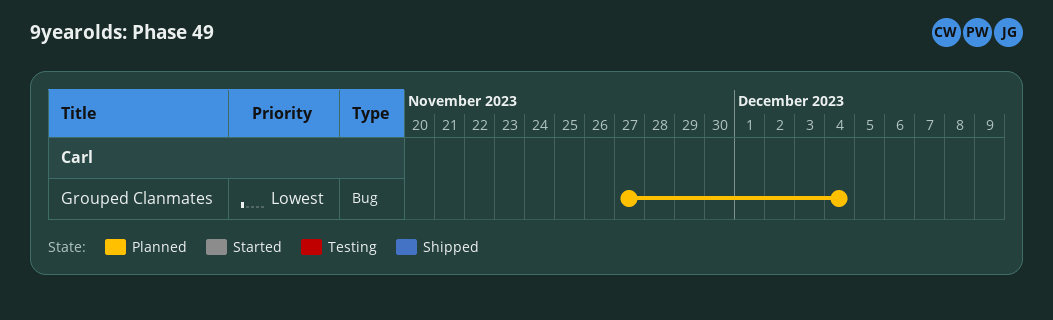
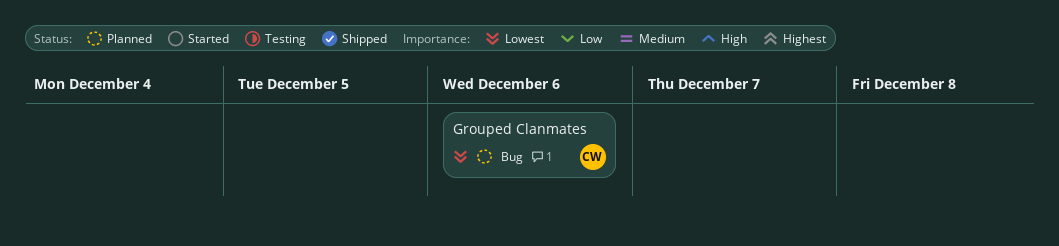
Grouped Clanmates, due: Dec 4 -> Dec 6

